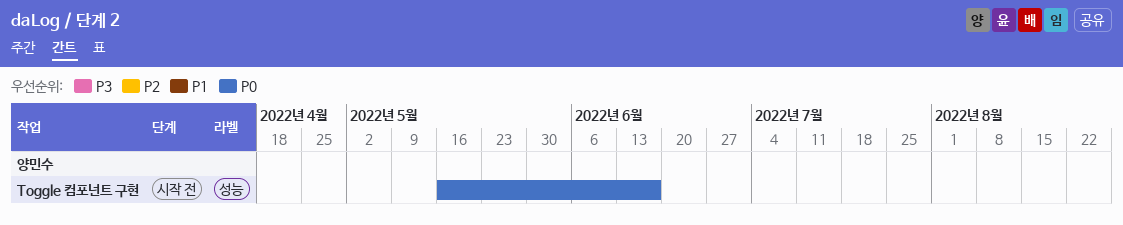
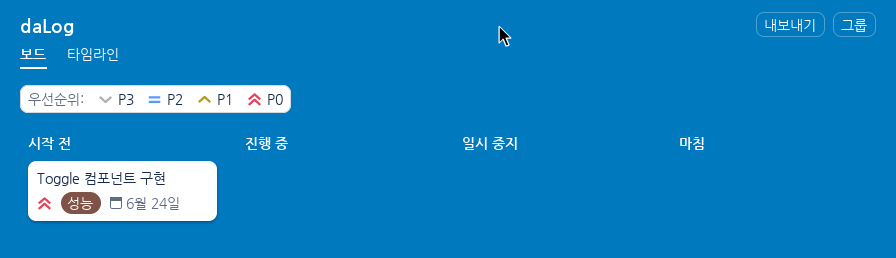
Toggle 컴포넌트 구현, due: Jun 17 -> Jun 24

